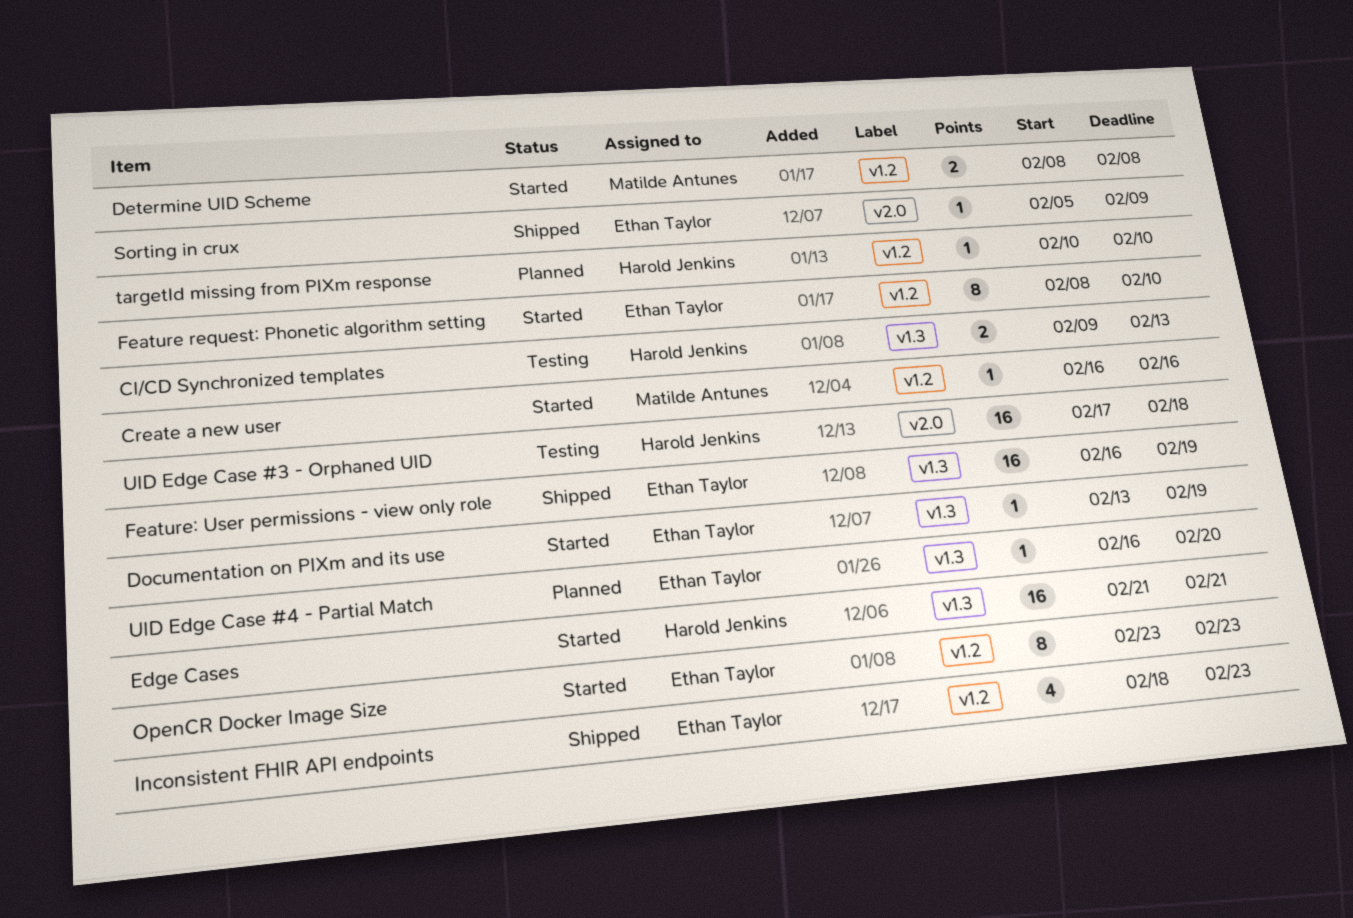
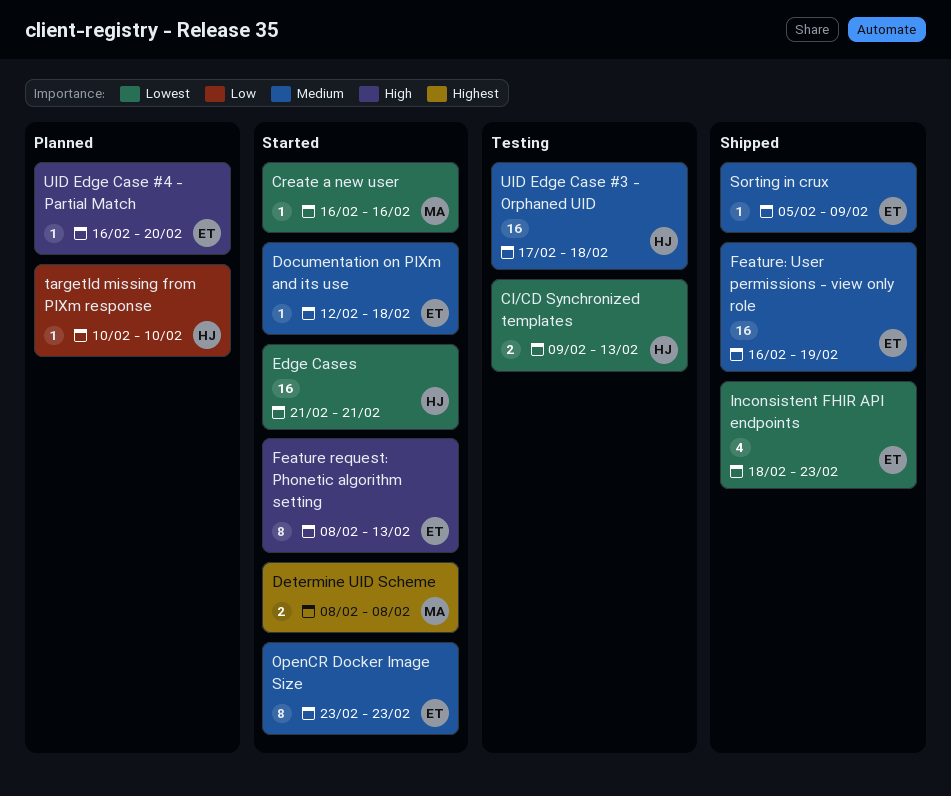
Documentation on PIXm and its use, start: Feb 13 -> Feb 12
Documentation on PIXm and its use, due: Feb 19 -> Feb 18
Feature request: Phonetic algorithm setting, due: Feb 10 -> Feb 13

